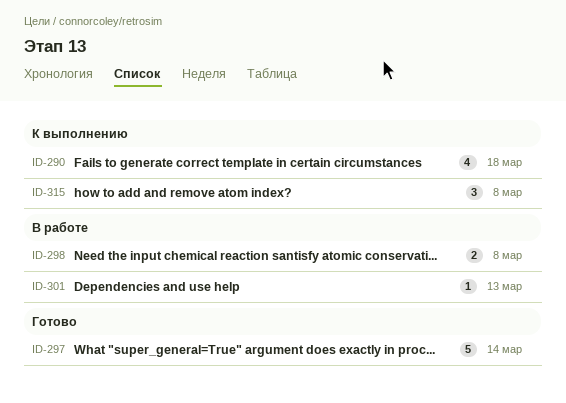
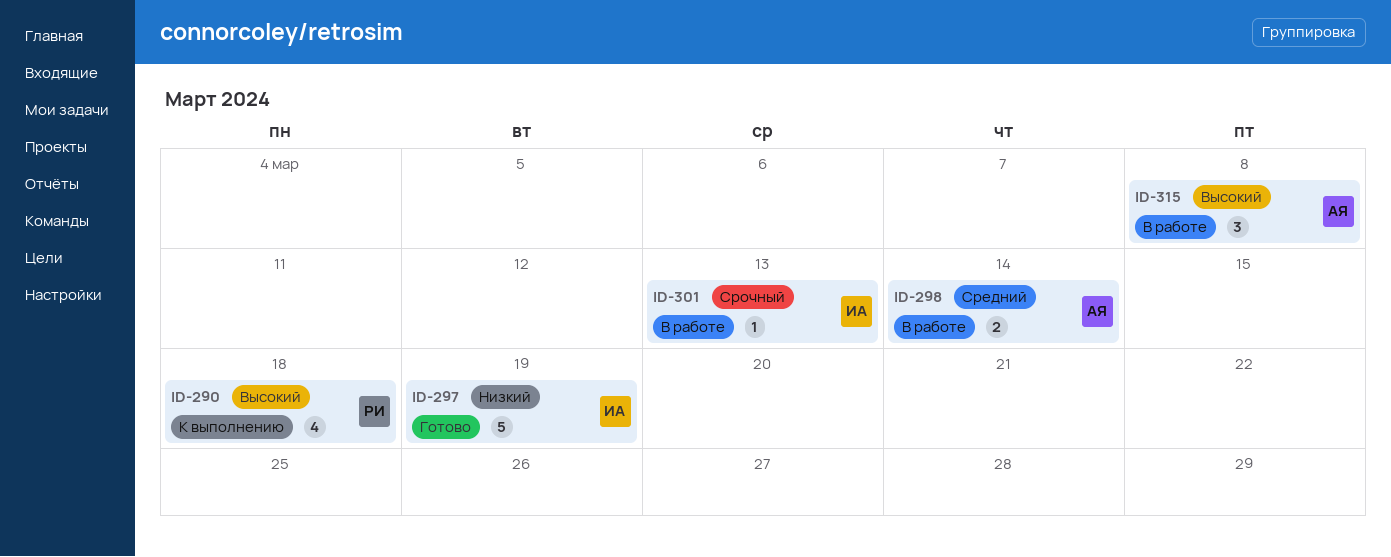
ID-297, due: Mar 14 -> Mar 19
ID-298, due: Mar 8 -> Mar 14
ID-315, status: К выполнению -> В работе

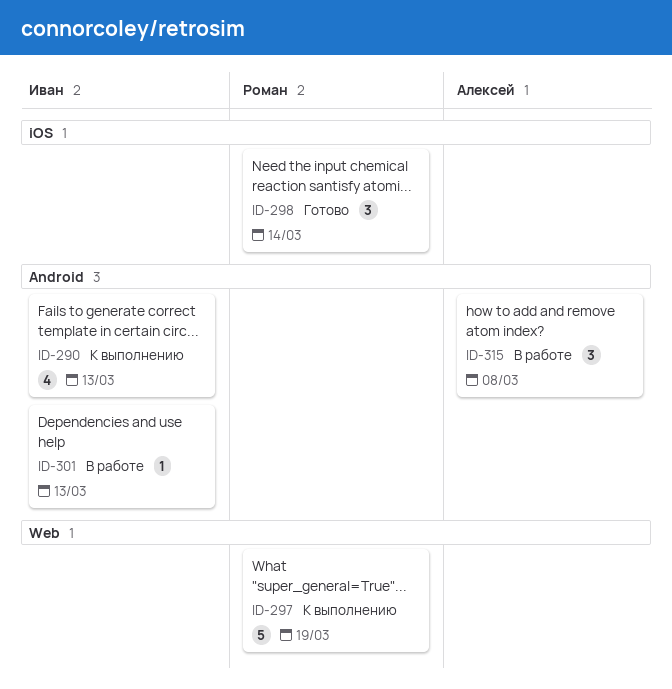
ID-290, owner: Роман -> Иван
ID-290, due: Mar 18 -> Mar 13
ID-297, status: Готово -> К выполнению
ID-297, owner: Иван -> Роман
ID-298, status: В работе -> Готово
ID-298, owner: Алексей -> Роман
ID-298, estimate: 2 -> 3

